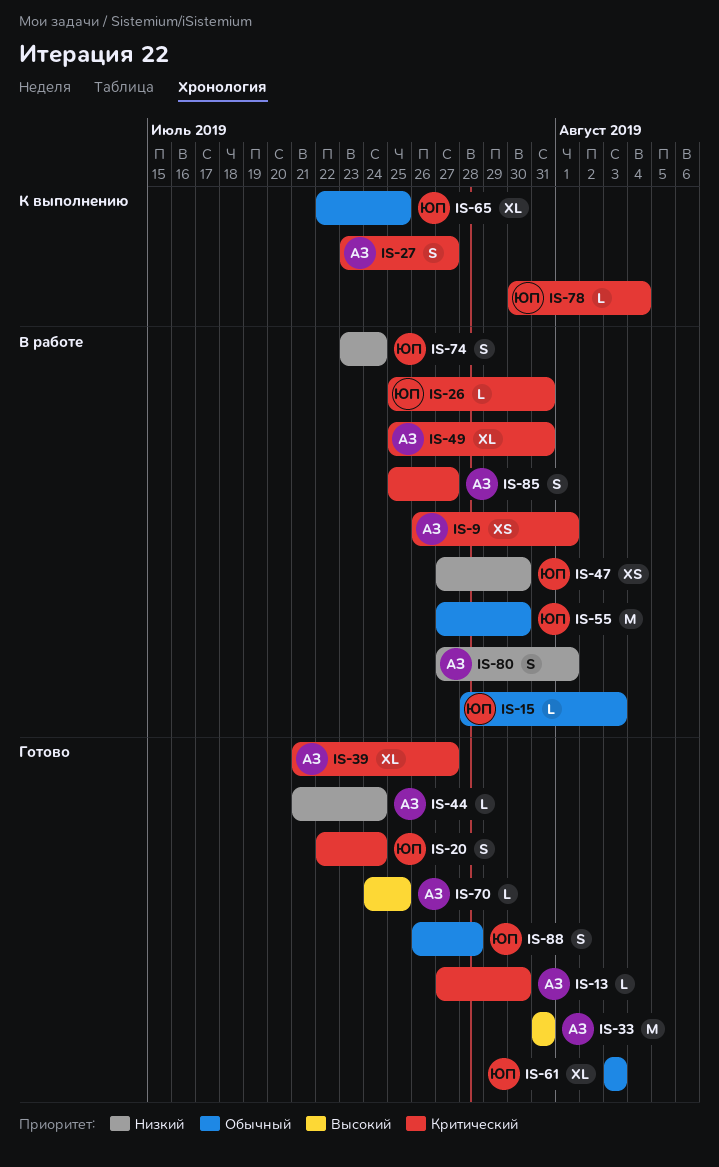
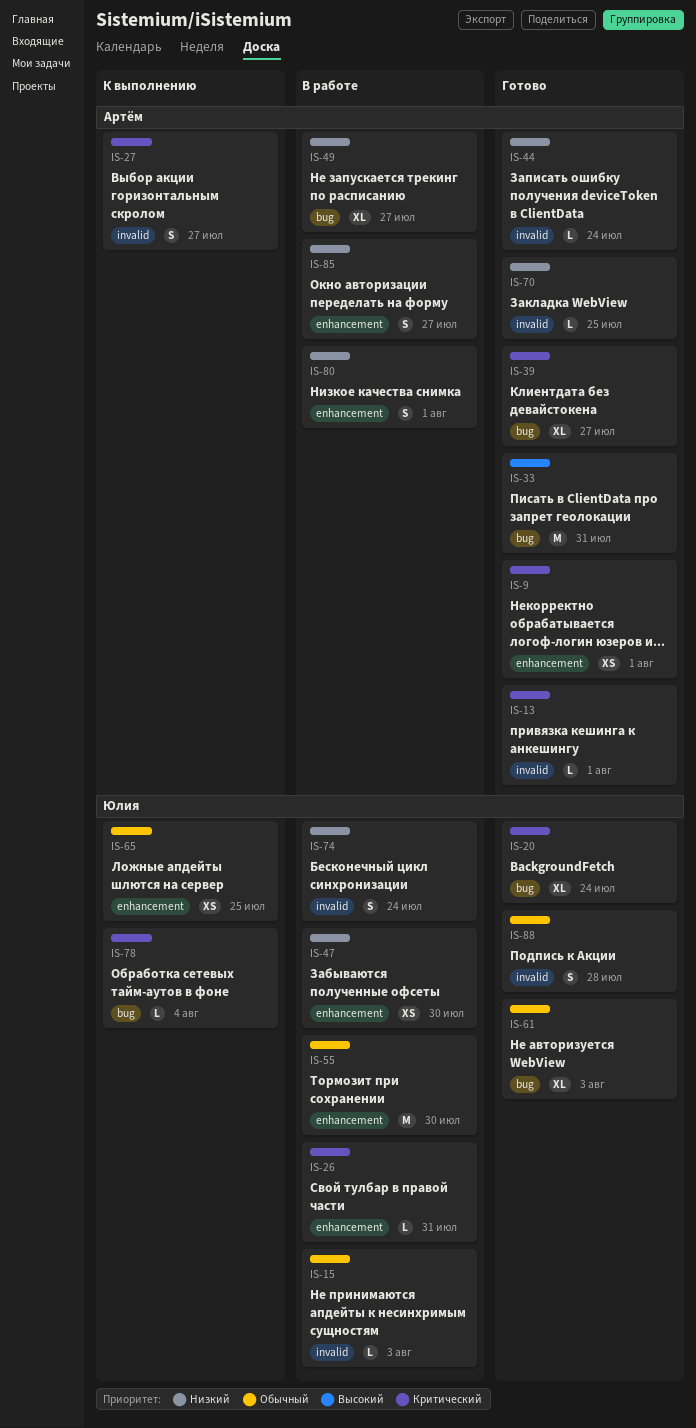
IS-9, status: В работе -> Готово
IS-13, due: Jul 30 -> Aug 1
IS-20, estimate: S -> XL
IS-49, priority: Критический -> Низкий
IS-49, due: Jul 31 -> Jul 27
IS-65, estimate: XL -> XS
IS-70, priority: Высокий -> Низкий
IS-85, priority: Критический -> Низкий

